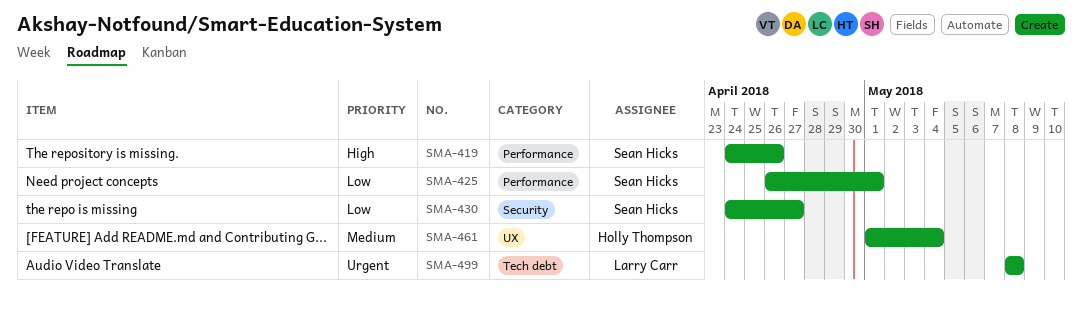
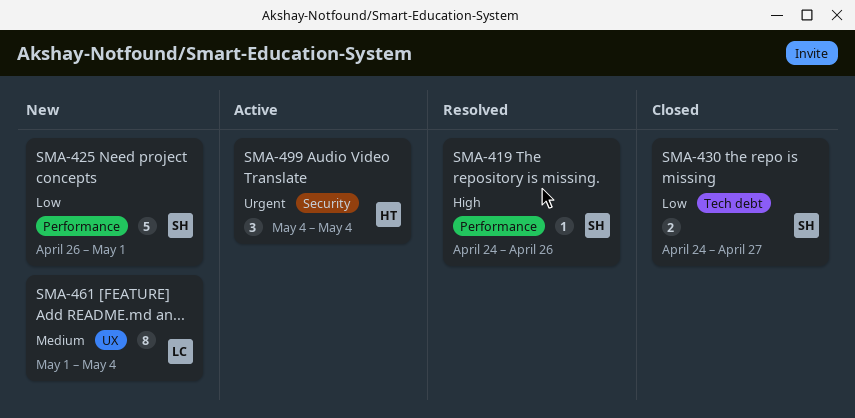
SMA-430, label: Security -> Tech debt
SMA-461, owner: Holly Thompson -> Larry Carr
SMA-499, owner: Larry Carr -> Holly Thompson
SMA-499, label: Tech debt -> Security
SMA-499, start: May 8 -> May 4
SMA-499, due: May 8 -> May 4

